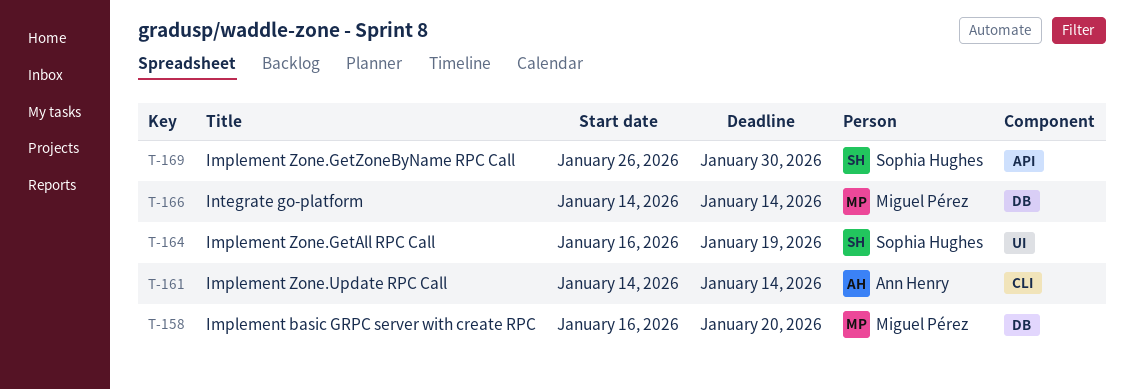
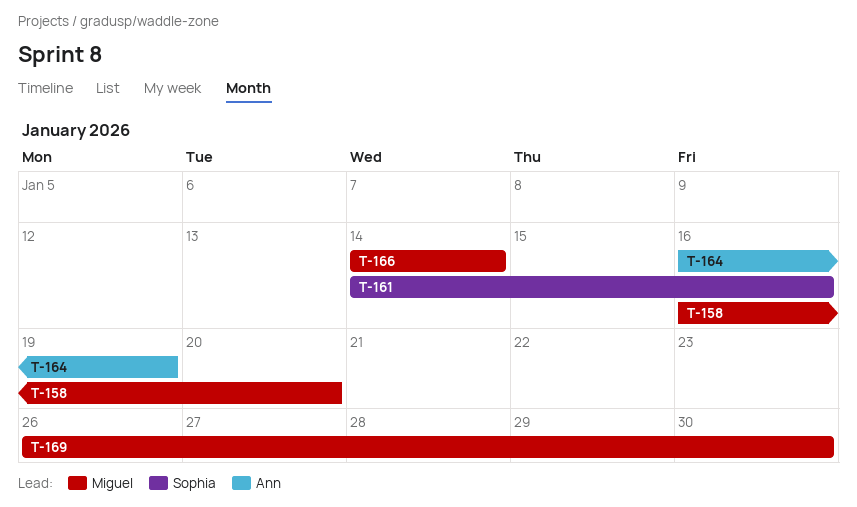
T-161, owner: Ann Henry -> Sophia Hughes
T-161, due: Jan 14 -> Jan 16
T-164, owner: Sophia Hughes -> Ann Henry
T-169, owner: Sophia Hughes -> Miguel Pérez

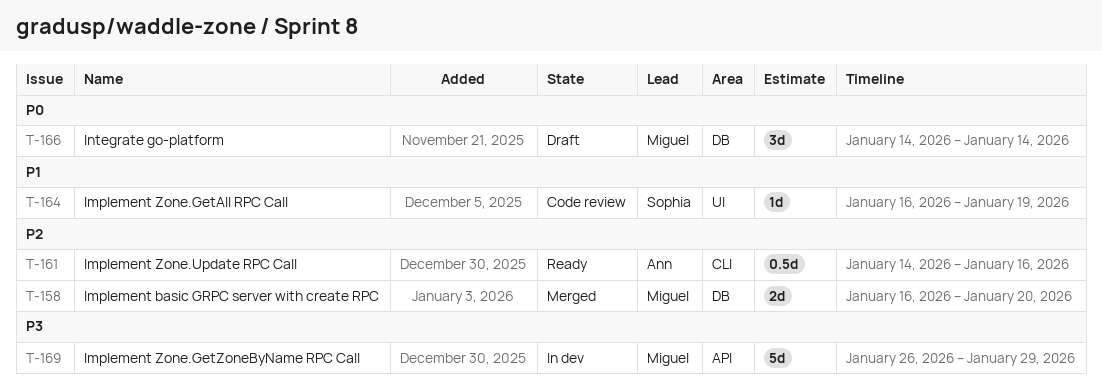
T-161, owner: Sophia -> Ann
T-164, owner: Ann -> Sophia
T-169, due: Jan 30 -> Jan 29

